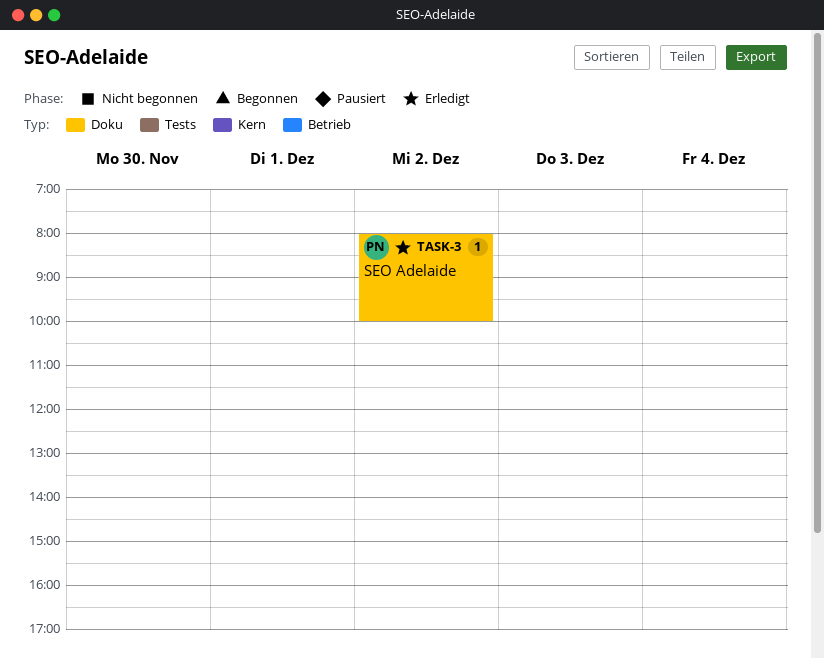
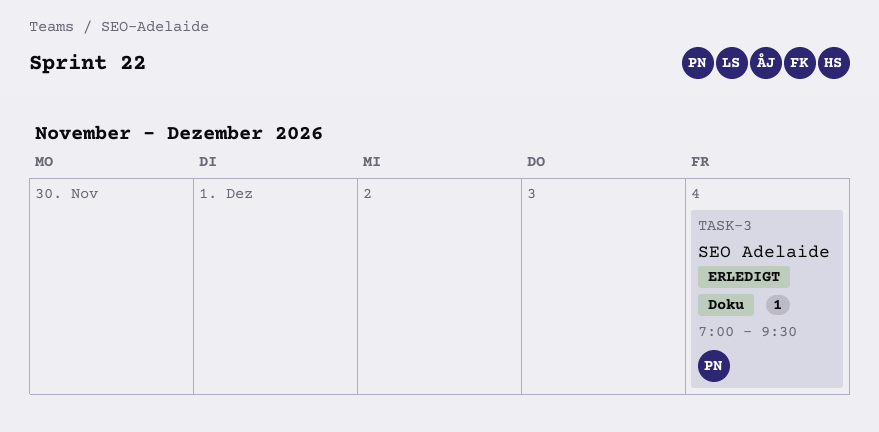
TASK-3, day: Dec 2 -> Dec 4
TASK-3, begins: 08:00 -> 07:00
TASK-3, ends: 10:00 -> 09:30

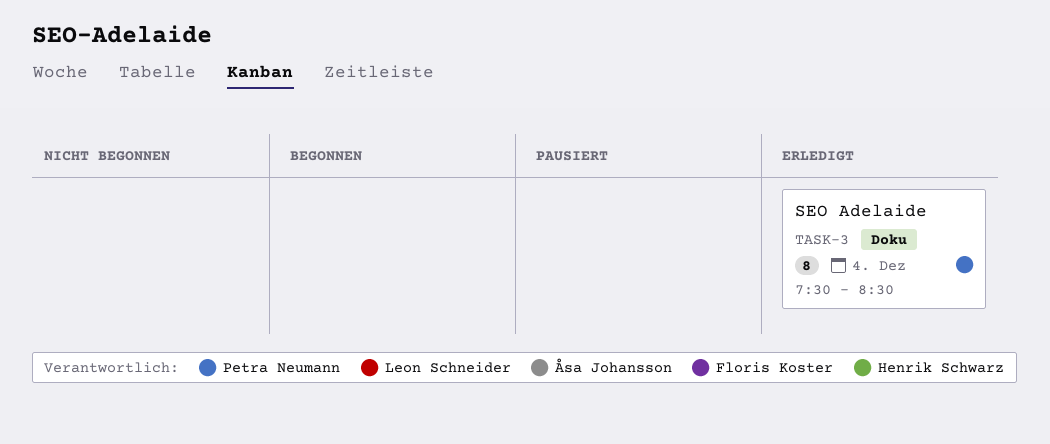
TASK-3, estimate: 1 -> 8
TASK-3, begins: 07:00 -> 07:30
TASK-3, ends: 09:30 -> 08:30

